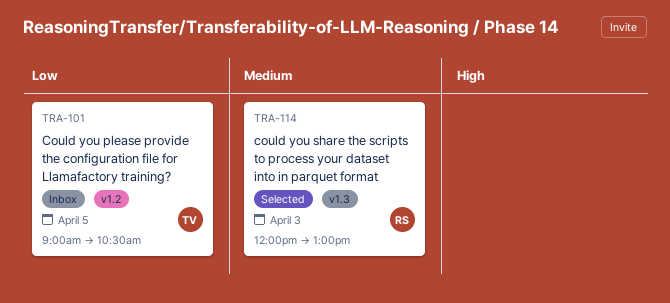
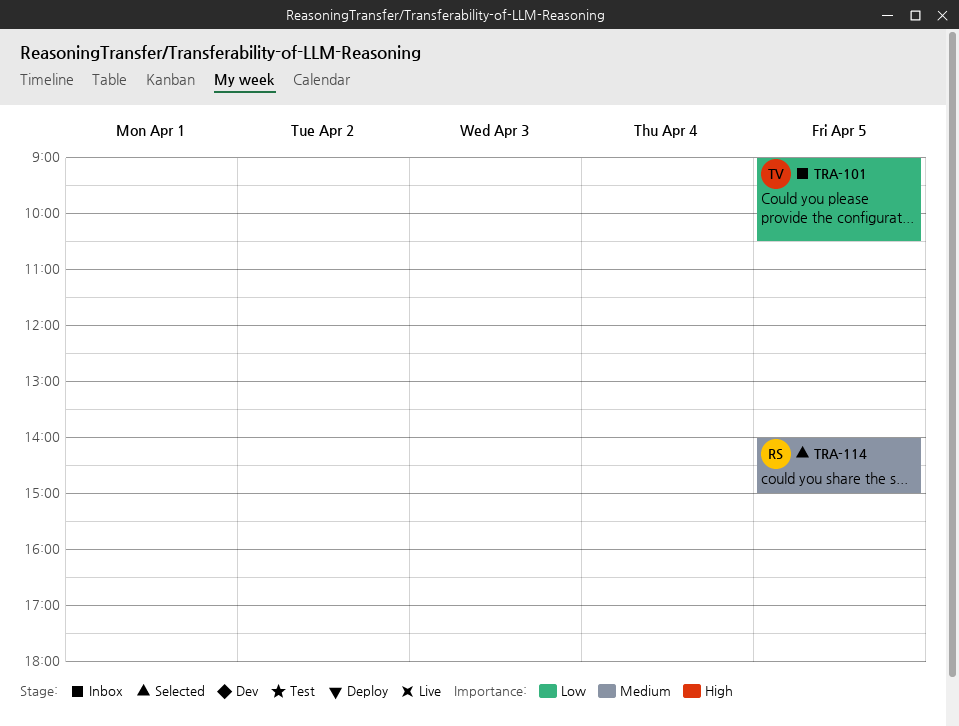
TRA-114, day: Apr 3 -> Apr 5
TRA-114, begins: 12:00 -> 14:00
TRA-114, ends: 13:00 -> 15:00

